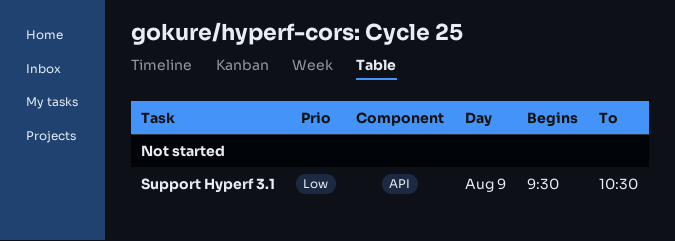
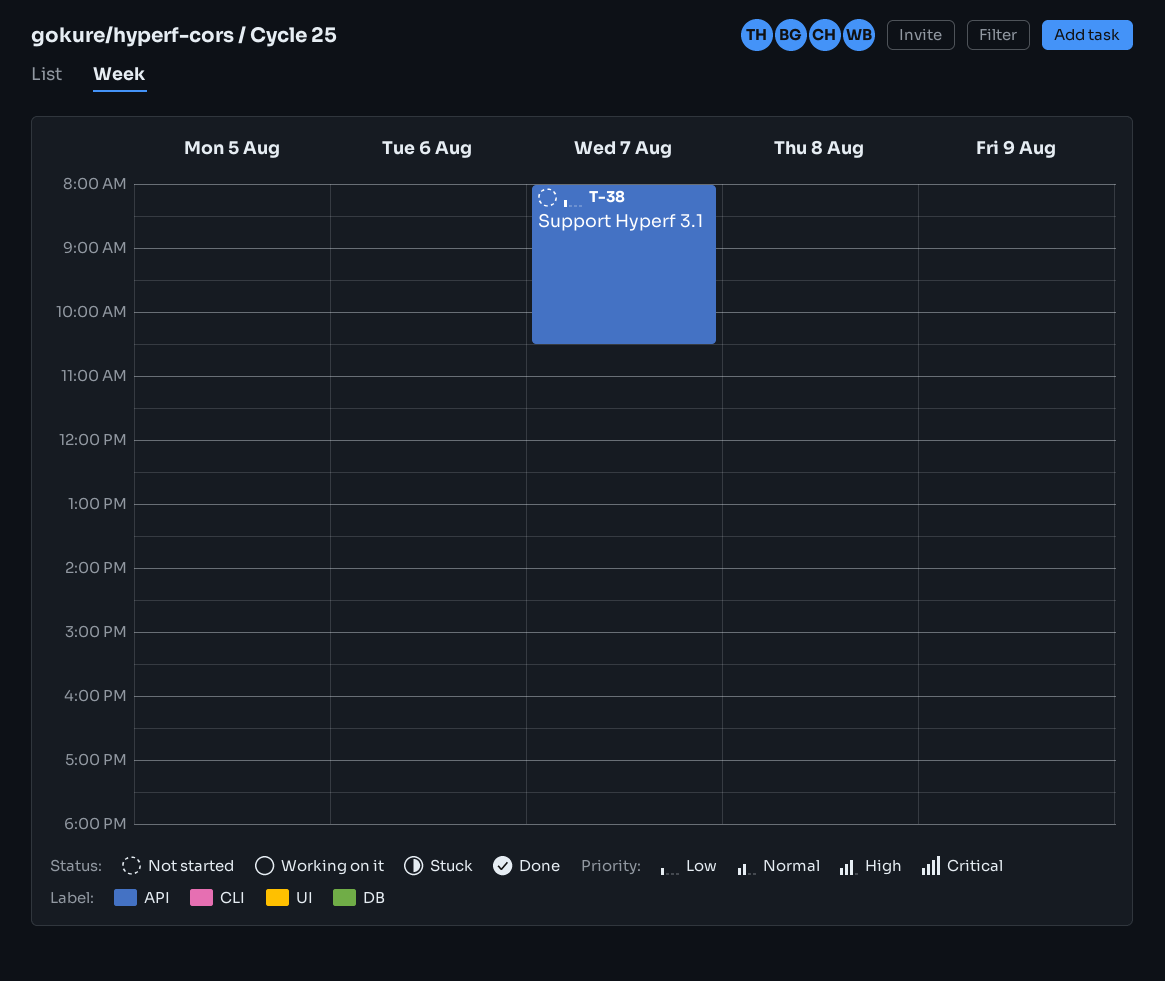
Support Hyperf 3.1, day: Aug 9 -> Aug 7
Support Hyperf 3.1, begins: 09:30 -> 08:00

